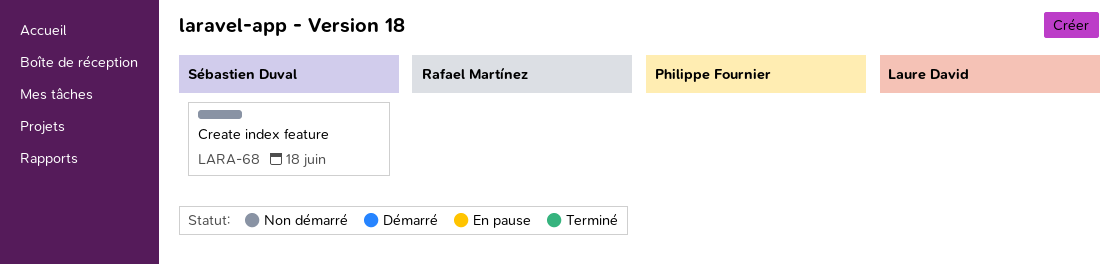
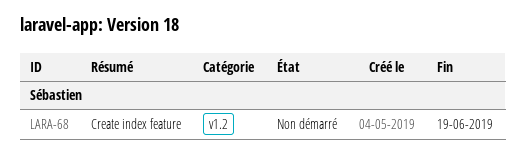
LARA-68, due: Jun 18 -> Jun 19

